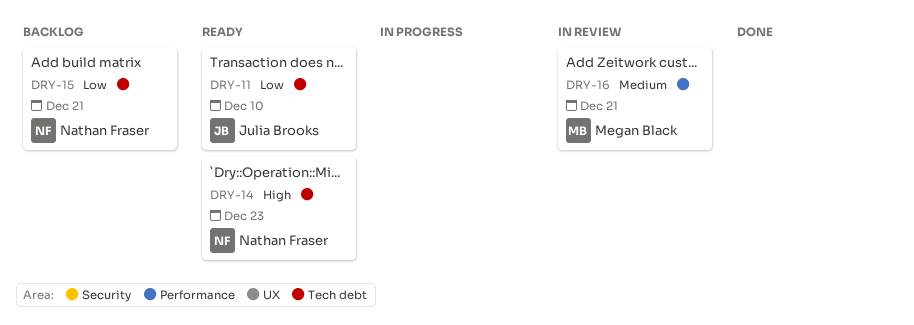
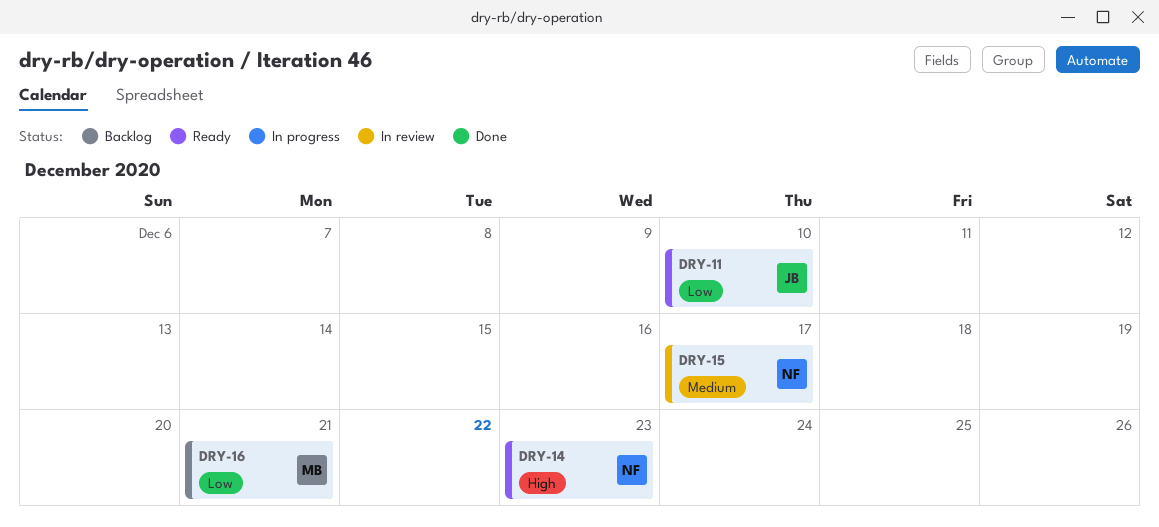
DRY-15, status: Backlog -> In review
DRY-15, priority: Low -> Medium
DRY-15, due: Dec 21 -> Dec 17
DRY-16, status: In review -> Backlog
DRY-16, priority: Medium -> Low

